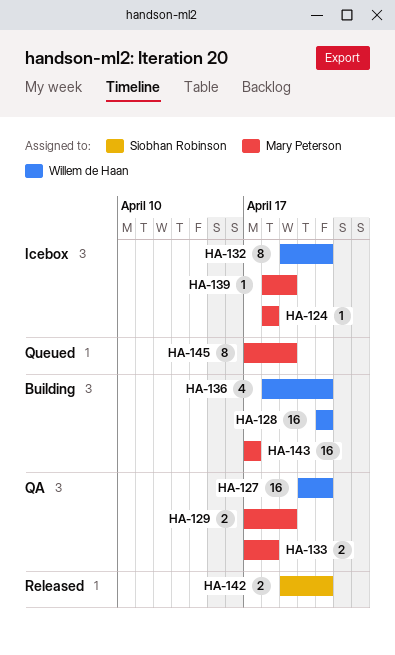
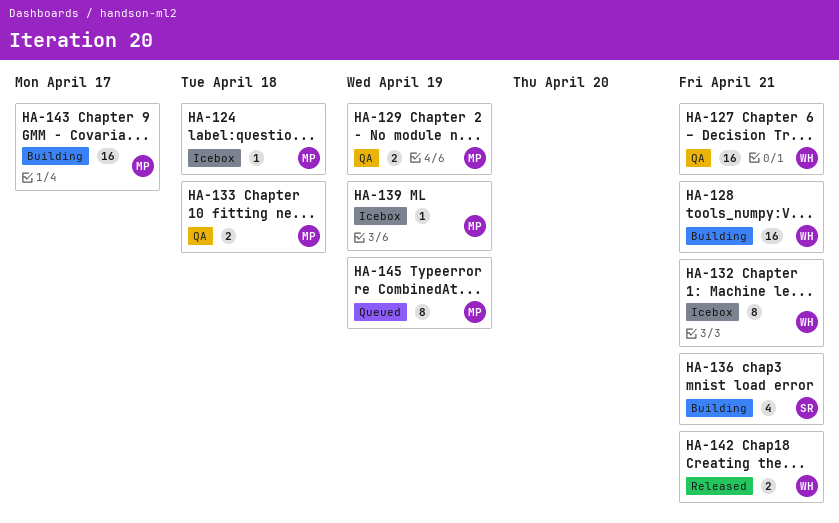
HA-136, owner: Willem de Haan -> Siobhan Robinson
HA-142, owner: Siobhan Robinson -> Willem de Haan

